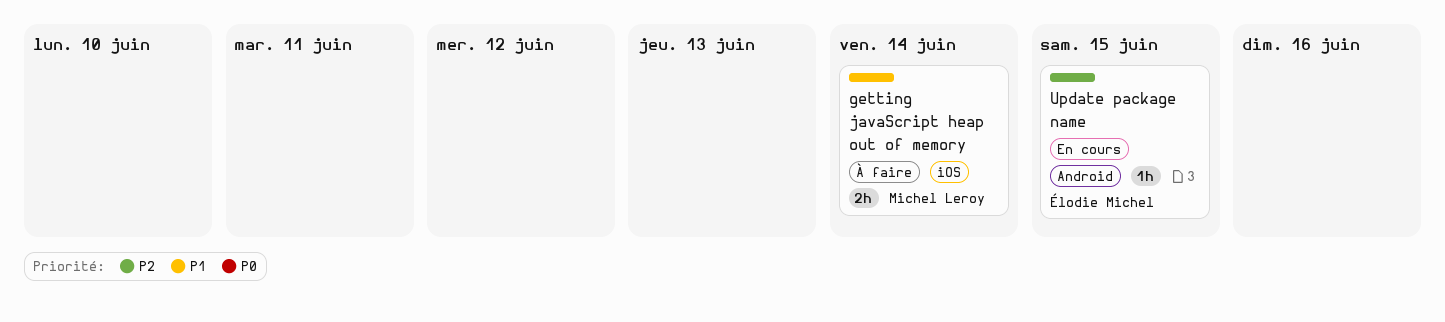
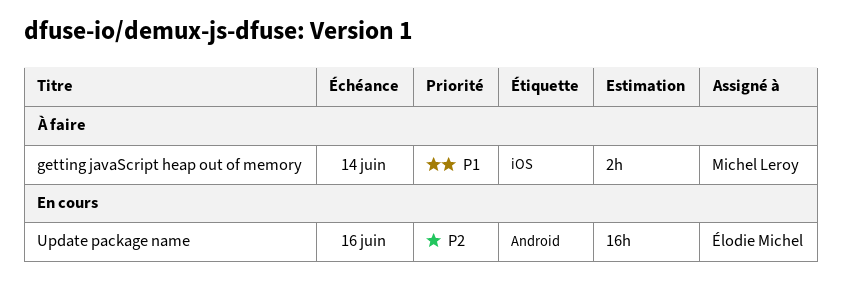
Update package name, estimate: 1h -> 16h
Update package name, due: Jun 15 -> Jun 16

